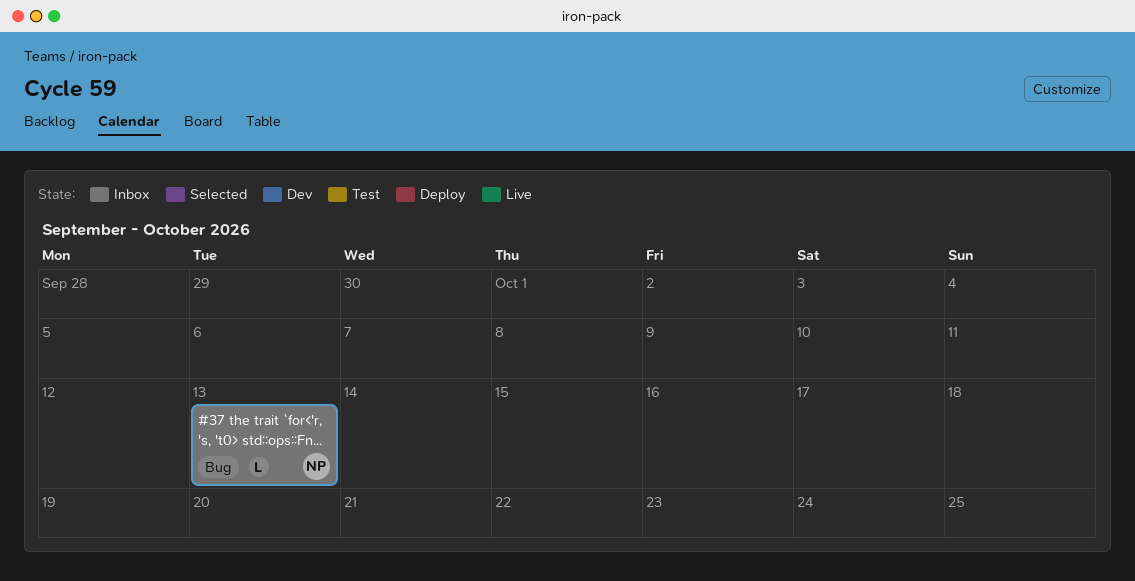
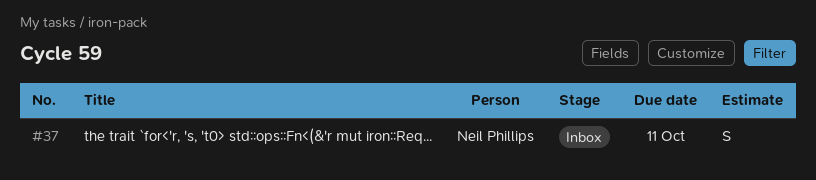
#37, estimate: L -> S
#37, due: Oct 13 -> Oct 11

